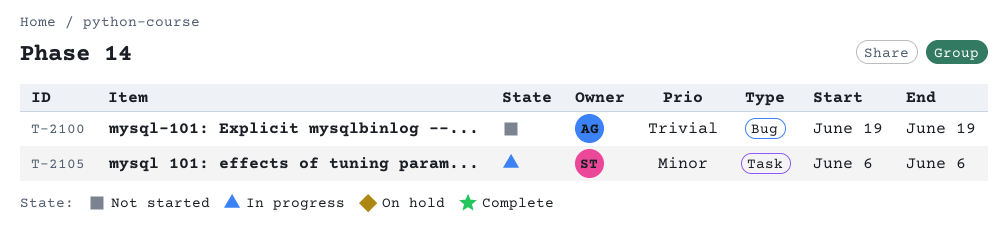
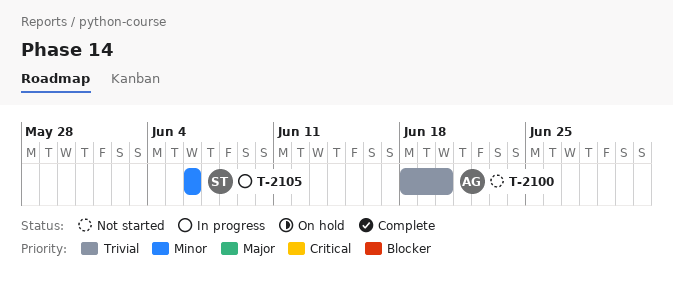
T-2100, start: Jun 19 -> Jun 18
T-2100, due: Jun 19 -> Jun 20

